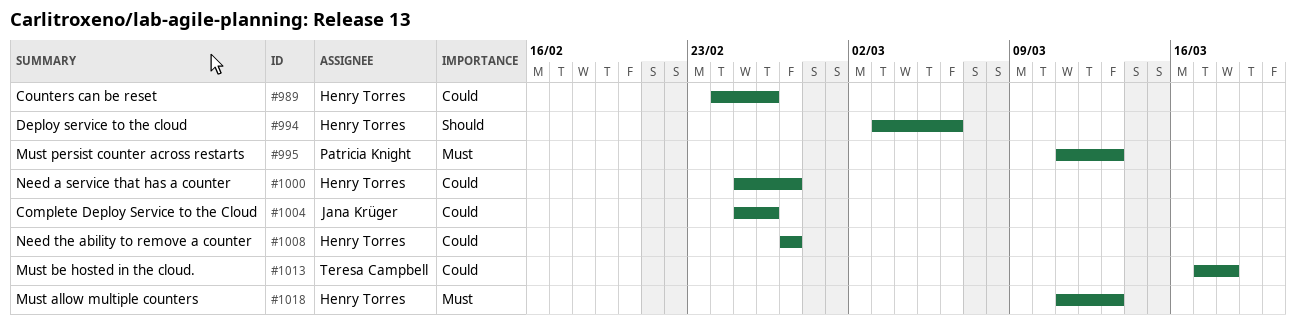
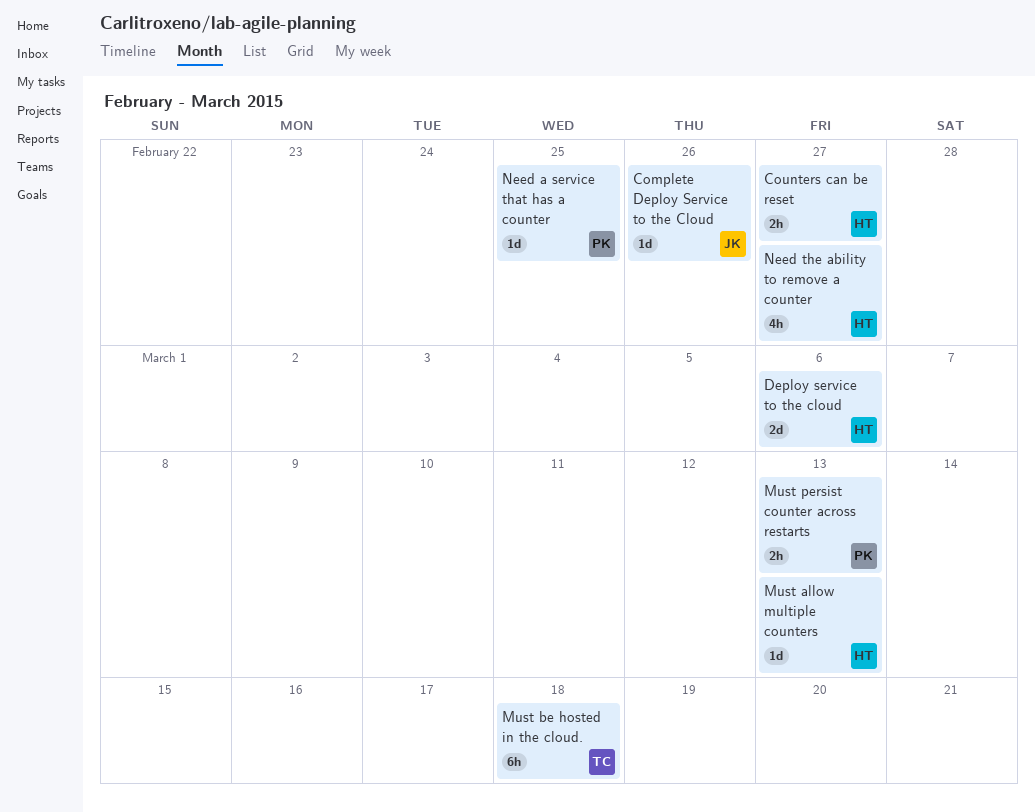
Counters can be reset, due: Feb 26 -> Feb 27
Need a service that has a counter, owner: Henry Torres -> Patricia Knight
Need a service that has a counter, due: Feb 27 -> Feb 25

